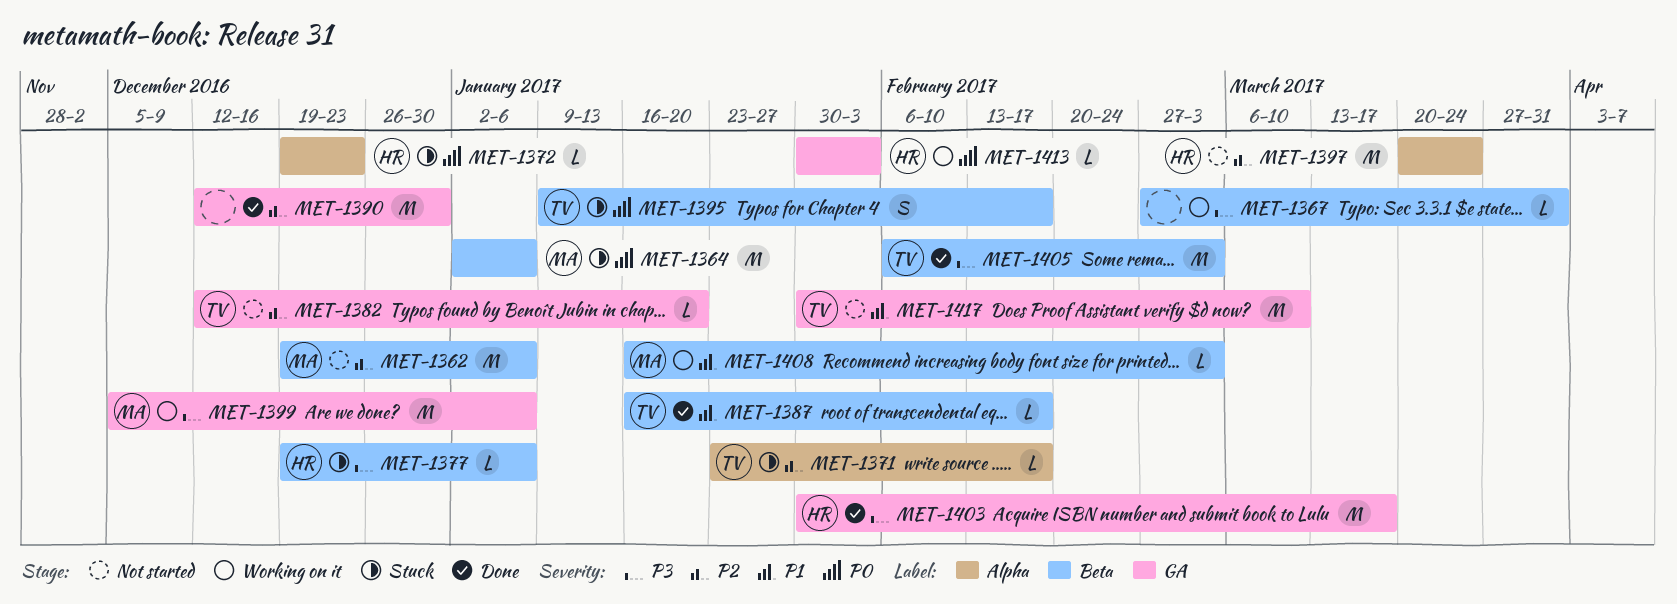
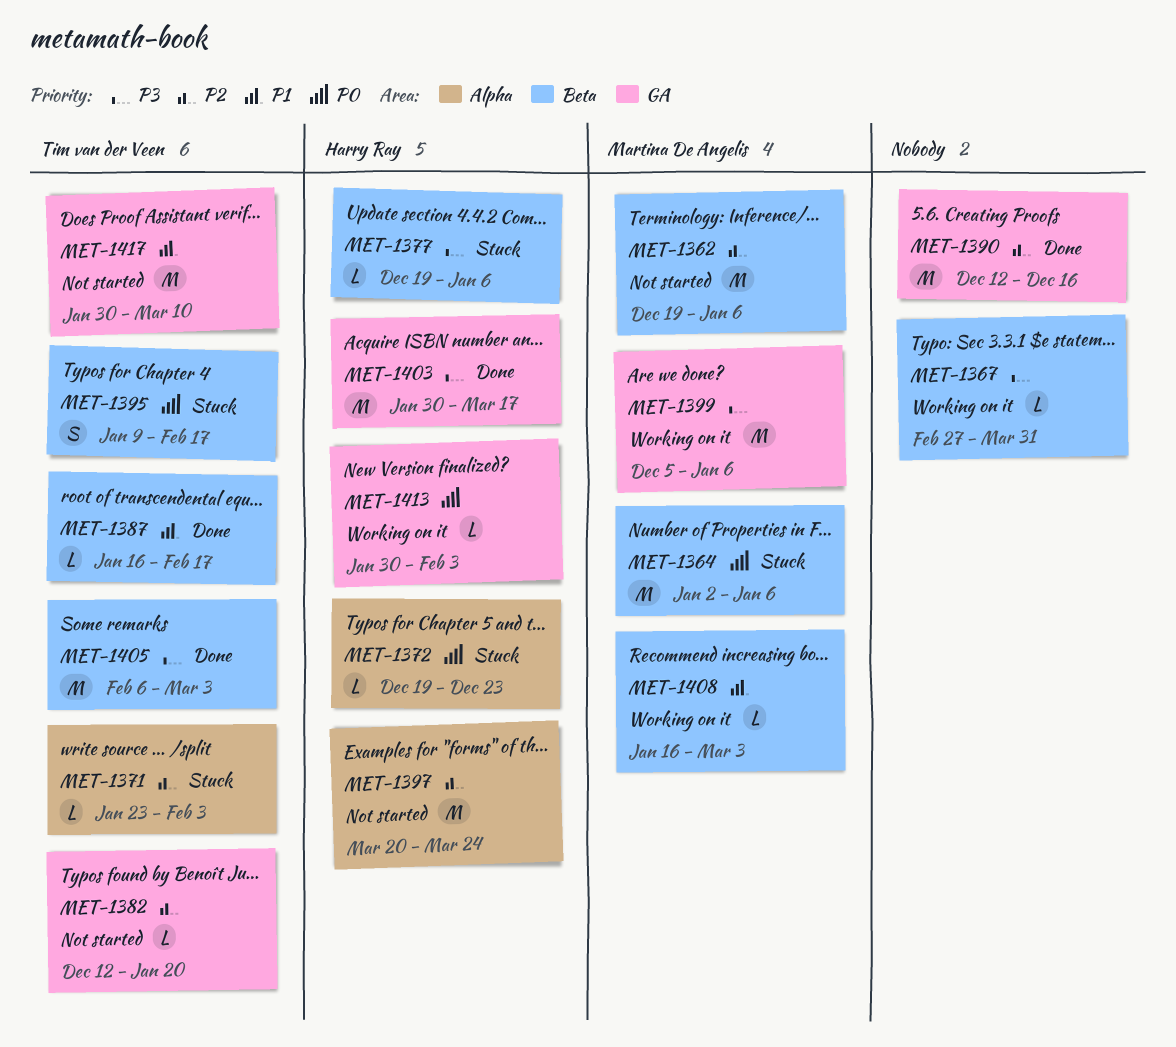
MET-1371, due: Feb 17 -> Feb 3
MET-1390, due: Dec 30 -> Dec 16

